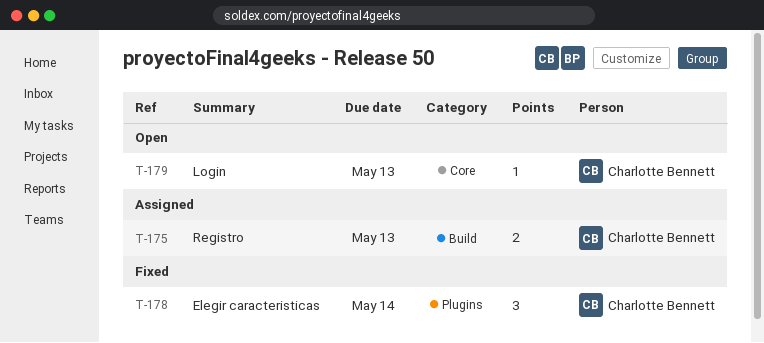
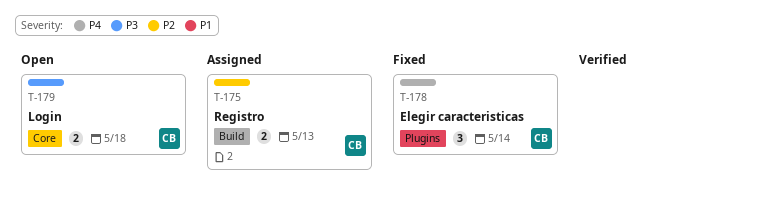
T-179, estimate: 1 -> 2
T-179, due: May 13 -> May 18

